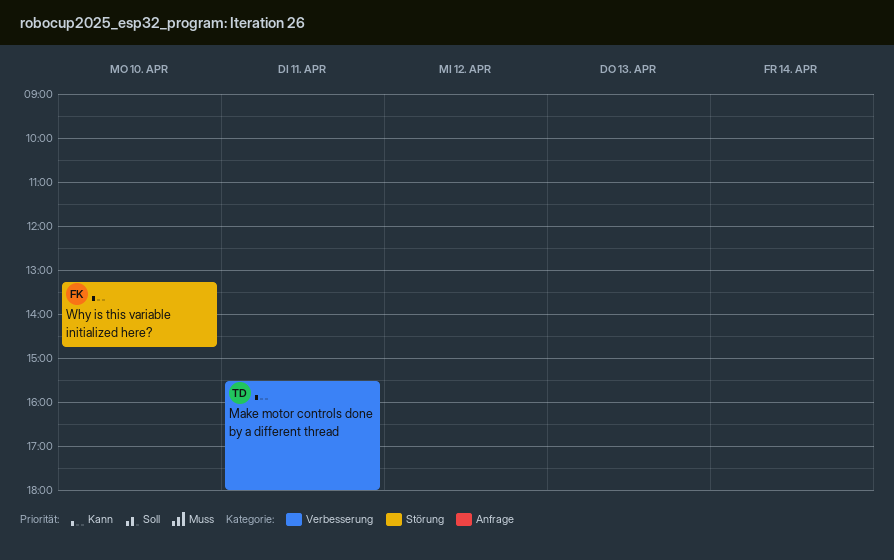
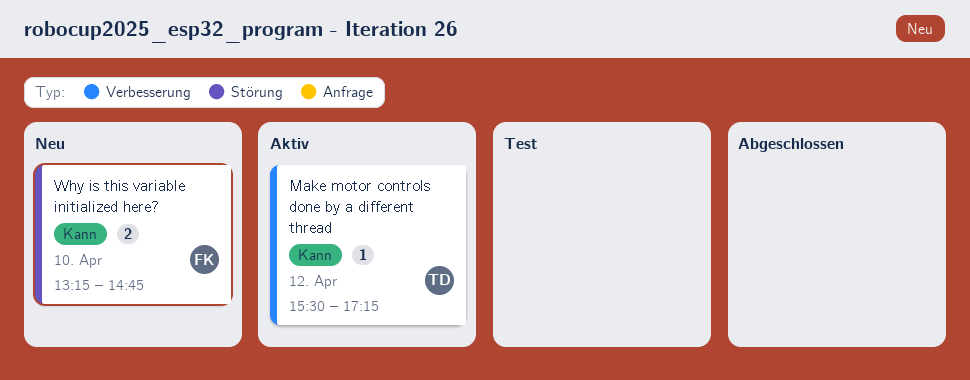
Make motor controls done by a different thread, day: Apr 11 -> Apr 12
Make motor controls done by a different thread, ends: 18:00 -> 17:15

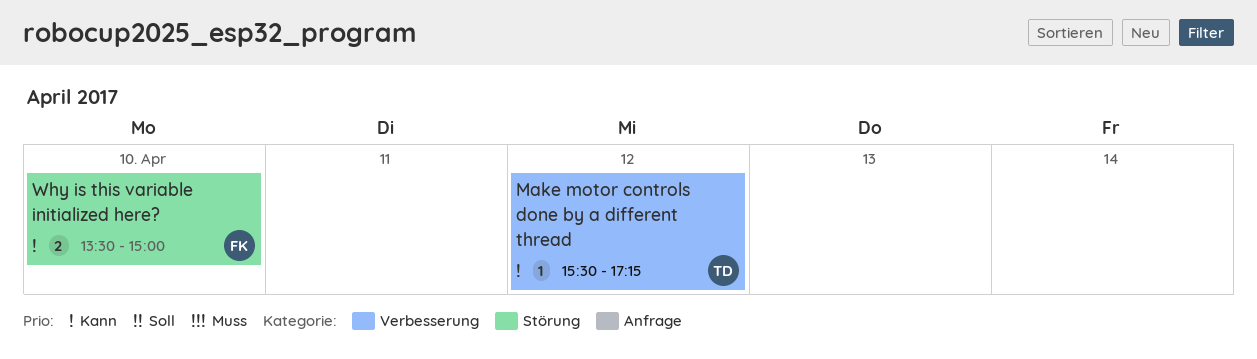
Why is this variable initialized here?, begins: 13:15 -> 13:30
Why is this variable initialized here?, ends: 14:45 -> 15:00

